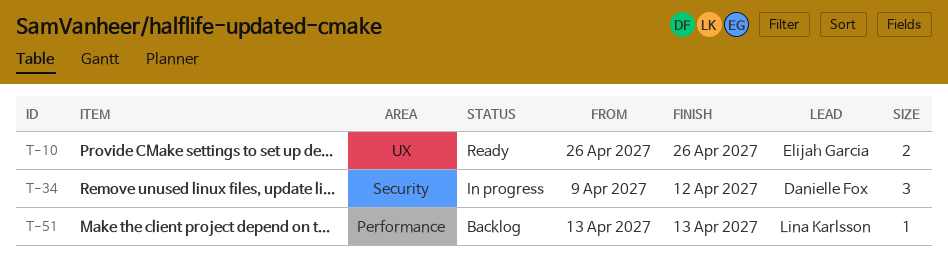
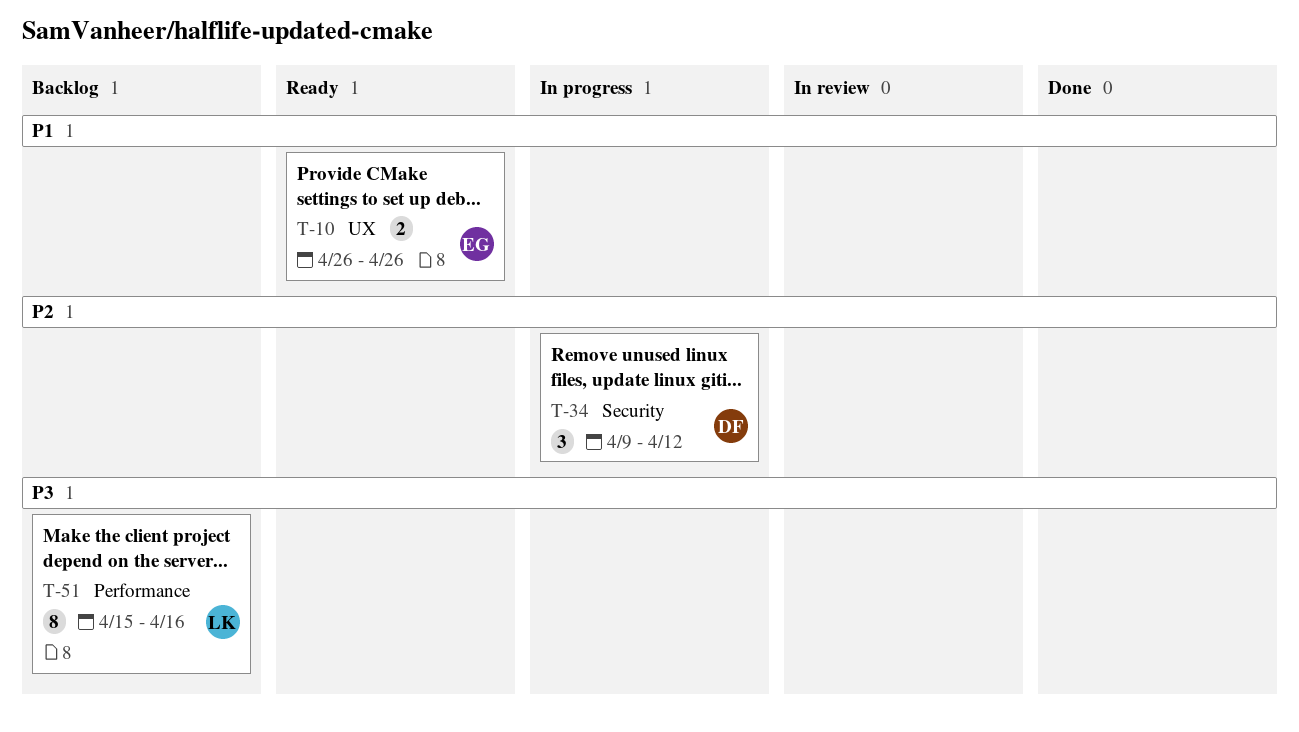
T-51, estimate: 1 -> 8
T-51, start: Apr 13 -> Apr 15
T-51, due: Apr 13 -> Apr 16

